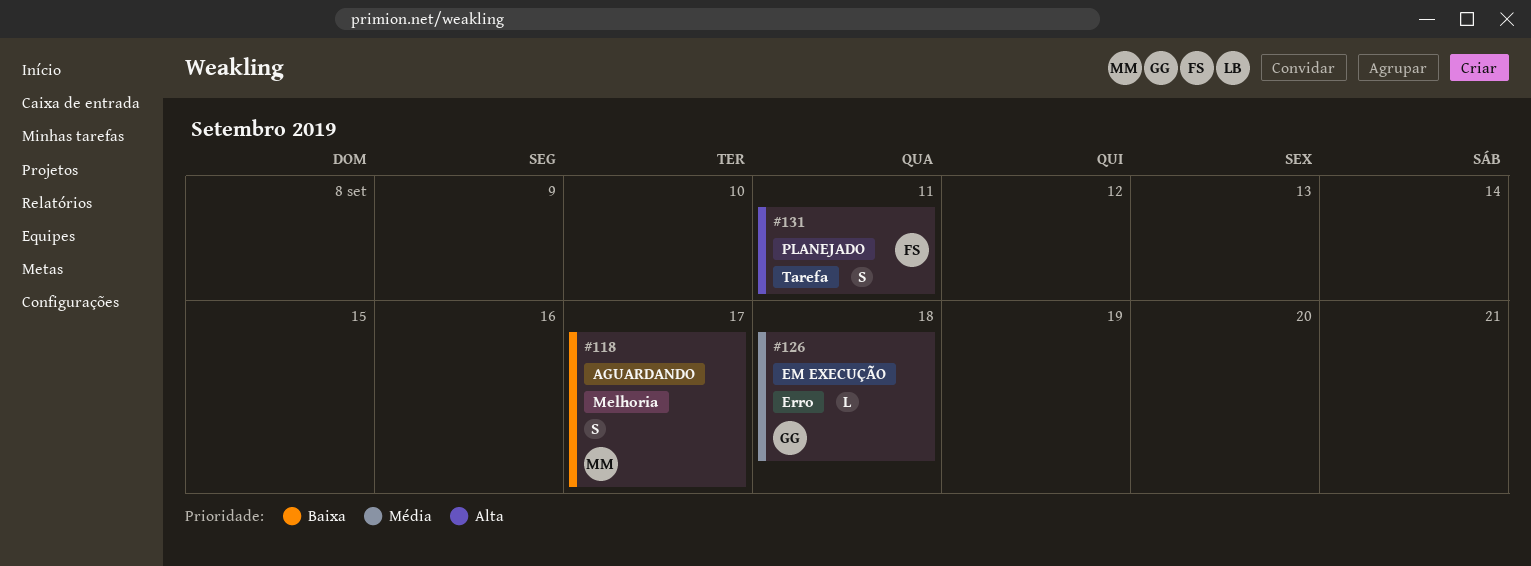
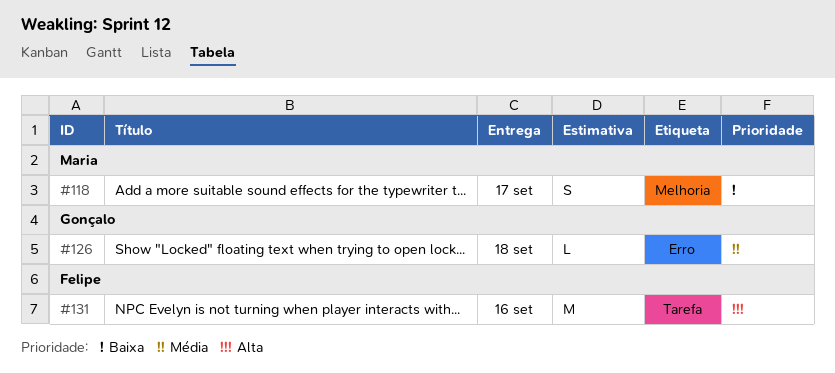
#131, estimate: S -> M
#131, due: Sep 11 -> Sep 16

